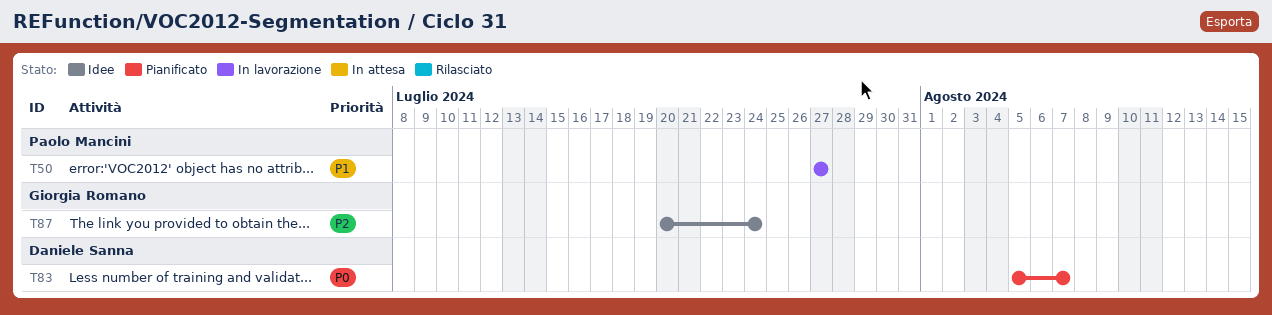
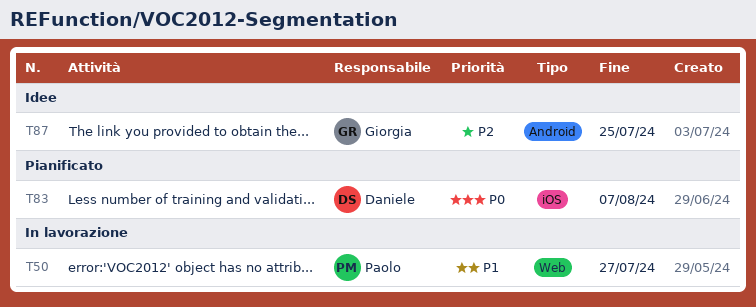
T87, due: Jul 24 -> Jul 25

